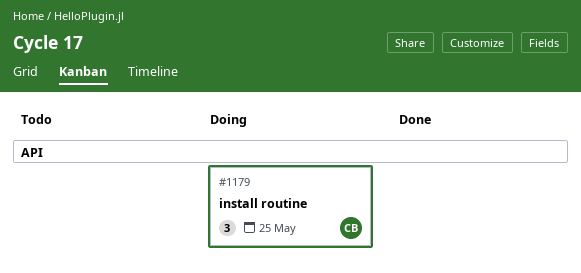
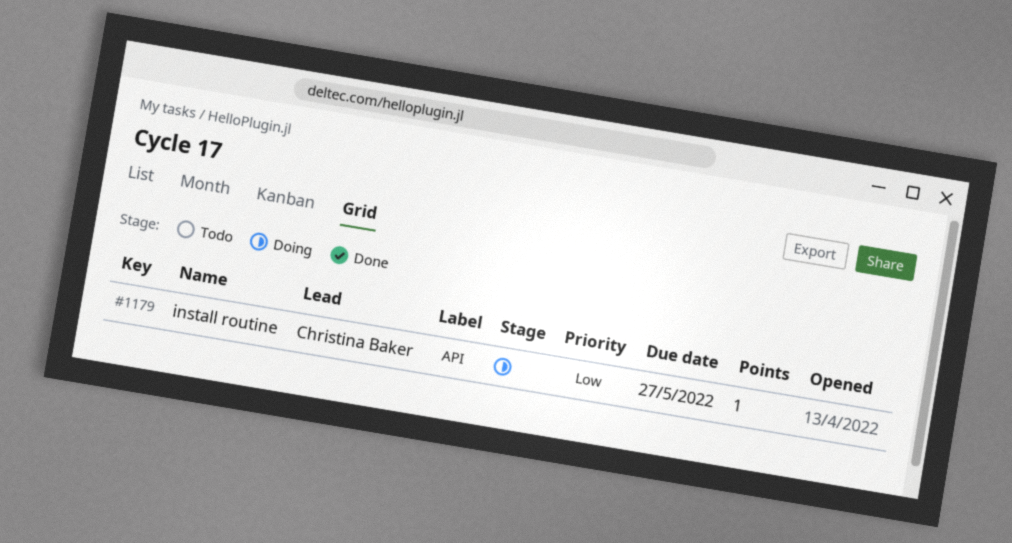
#1179, estimate: 3 -> 1
#1179, due: May 25 -> May 27

